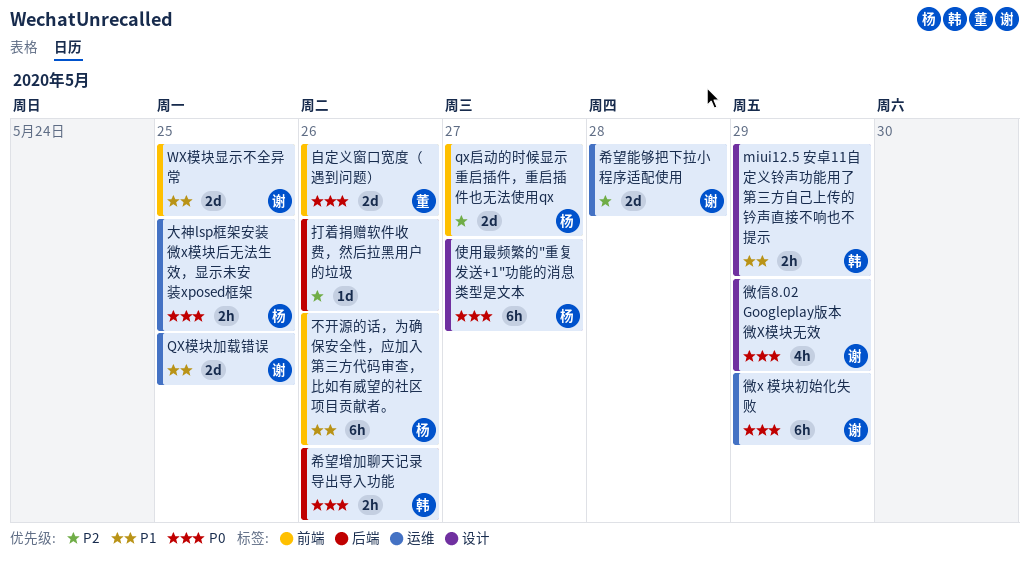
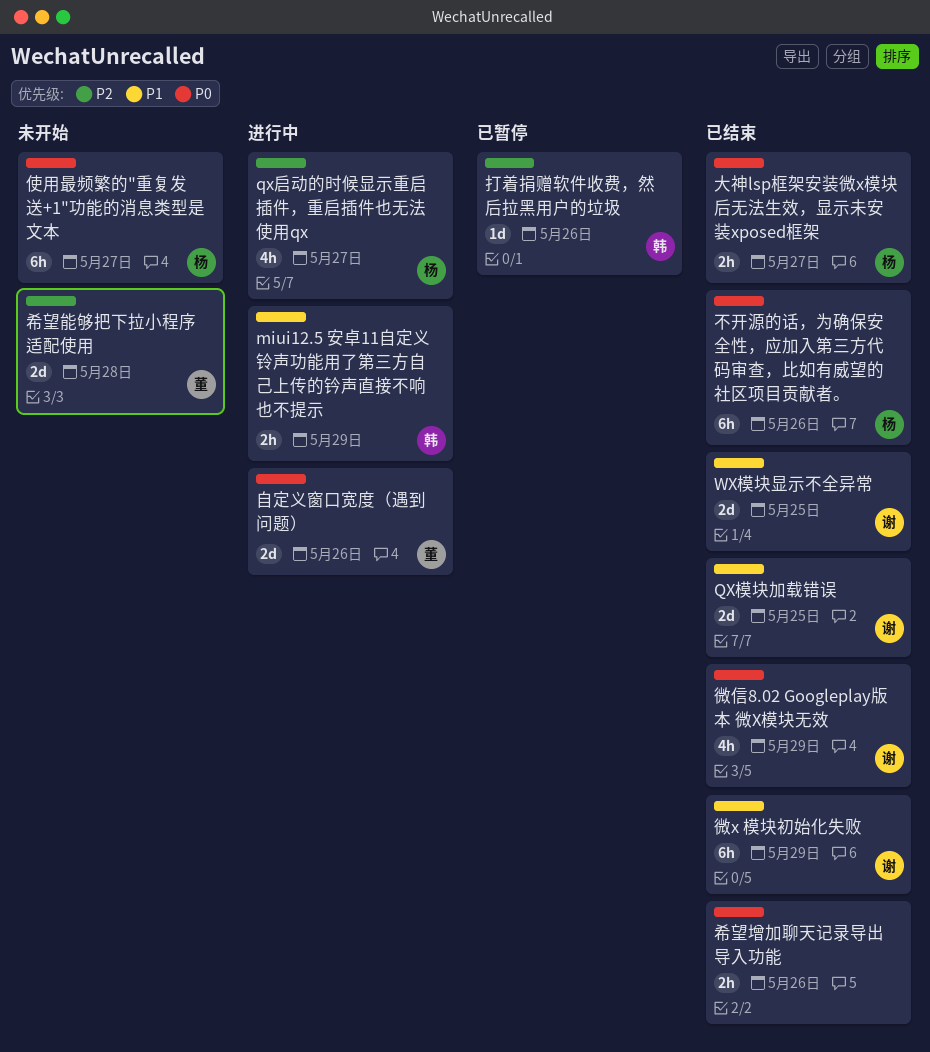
qx启动的时候显示重启插件，重启插件也无法使用qx, estimate: 2d -> 4h
不开源的话，为确保安全性，应加入第三方代码审查，比如有威望的社区项目贡献者。, priority: P1 -> P0
大神lsp框架安装微x模块后无法生效，显示未安装xposed框架, due: May 25 -> May 27
希望增加聊天记录导出导入功能, owner: 韩 -> none
希望能够把下拉小程序适配使用, owner: 谢 -> 董
微x 模块初始化失败, priority: P0 -> P1
打着捐赠软件收费，然后拉黑用户的垃圾, owner: none -> 韩

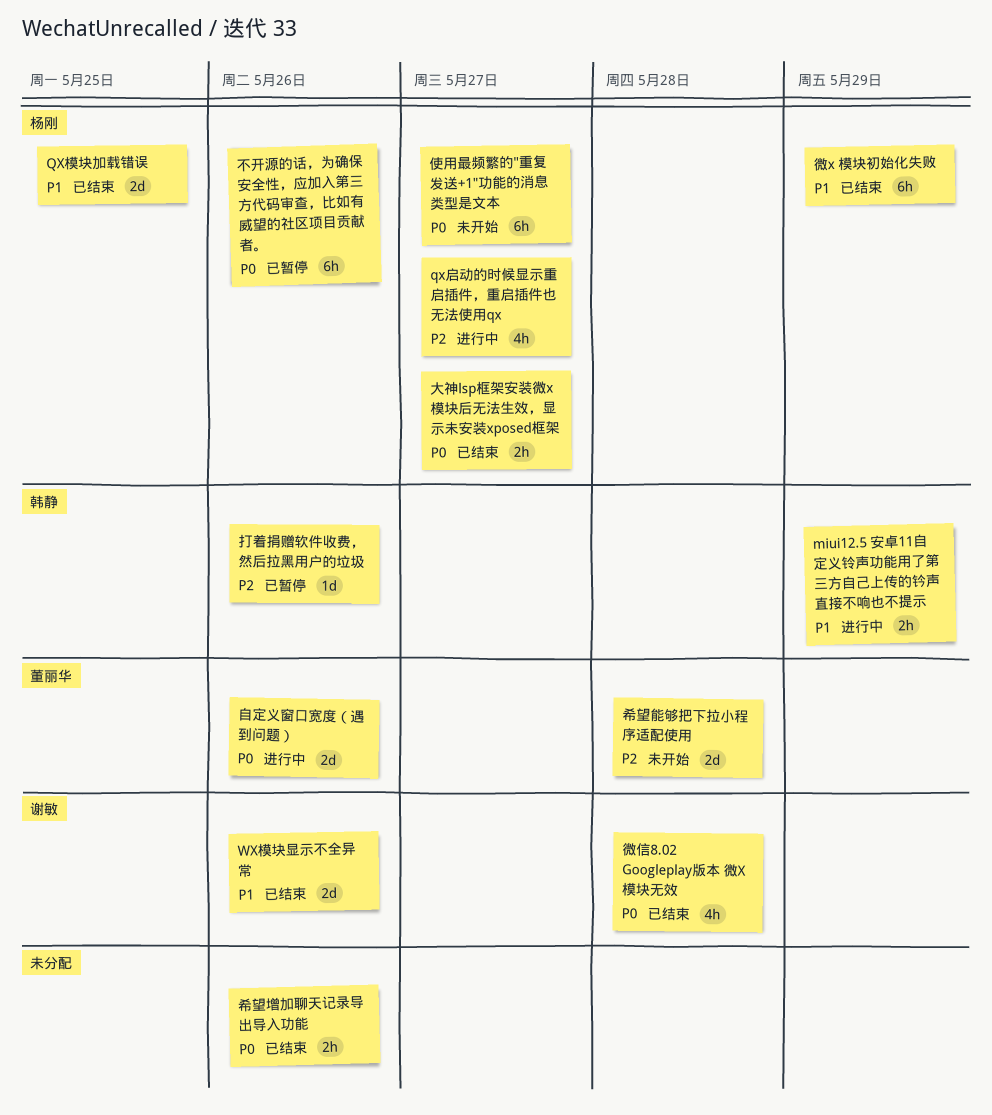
QX模块加载错误, owner: 谢敏 -> 杨刚
WX模块显示不全异常, due: May 25 -> May 26
不开源的话，为确保安全性，应加入第三方代码审查，比如有威望的社区项目贡献者。, status: 已结束 -> 已暂停
微x 模块初始化失败, owner: 谢敏 -> 杨刚
微信8.02 Googleplay版本 微X模块无效, due: May 29 -> May 28

